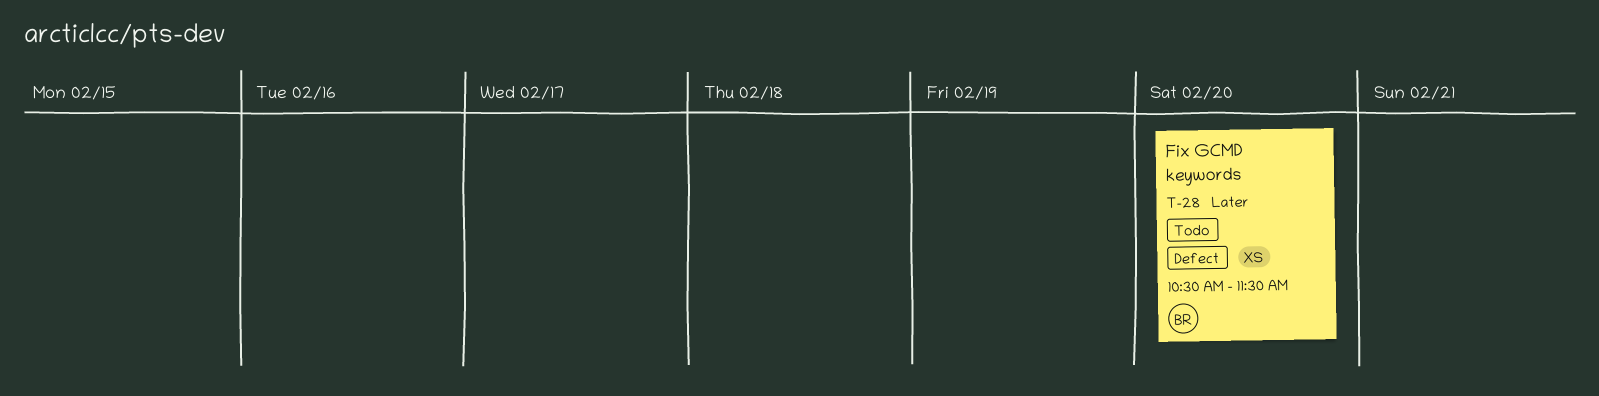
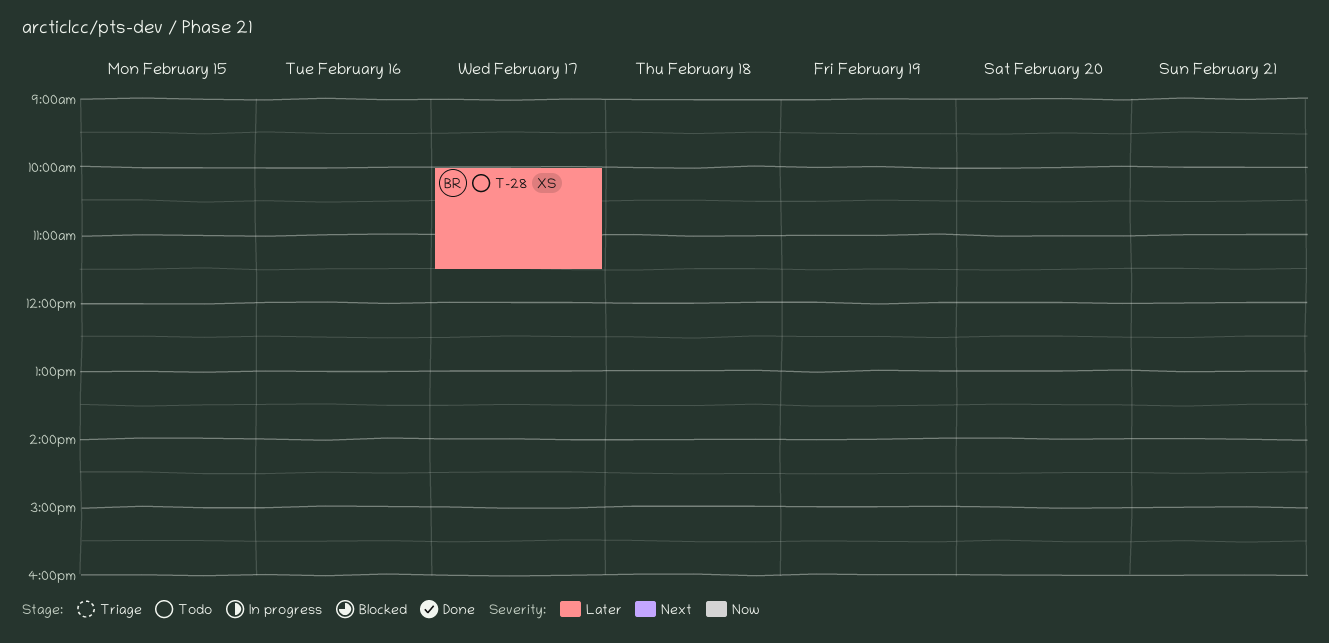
T-28, day: Feb 20 -> Feb 17
T-28, begins: 10:30 -> 10:00

